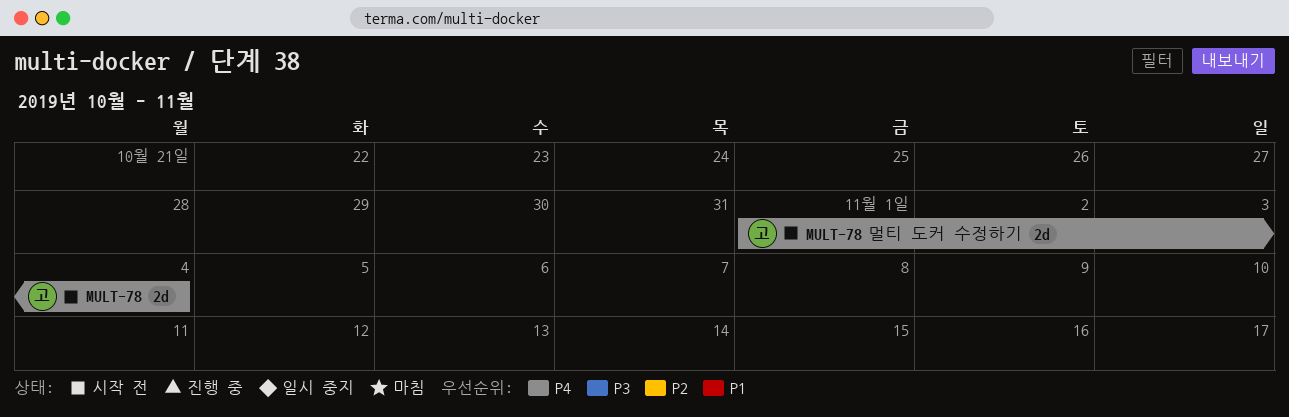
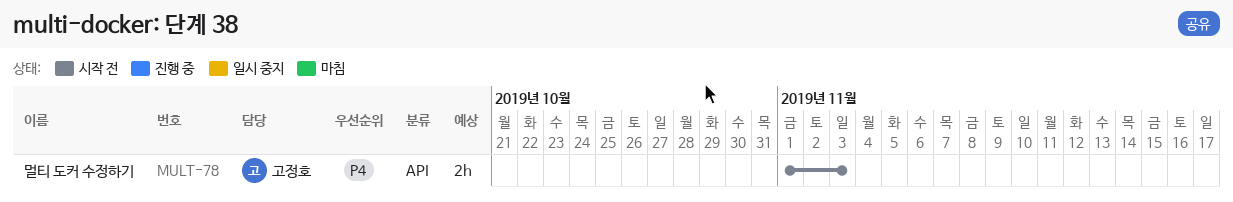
MULT-78, estimate: 2d -> 2h
MULT-78, due: Nov 4 -> Nov 3

